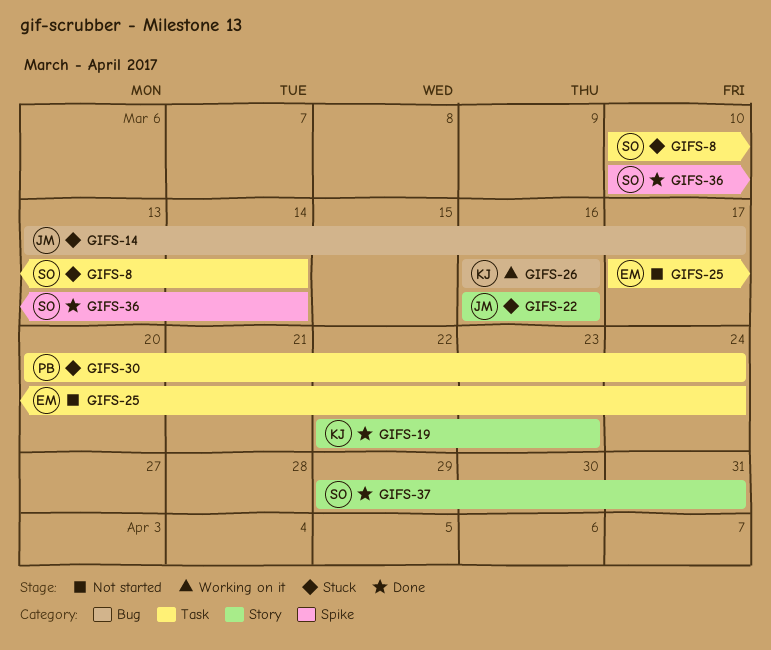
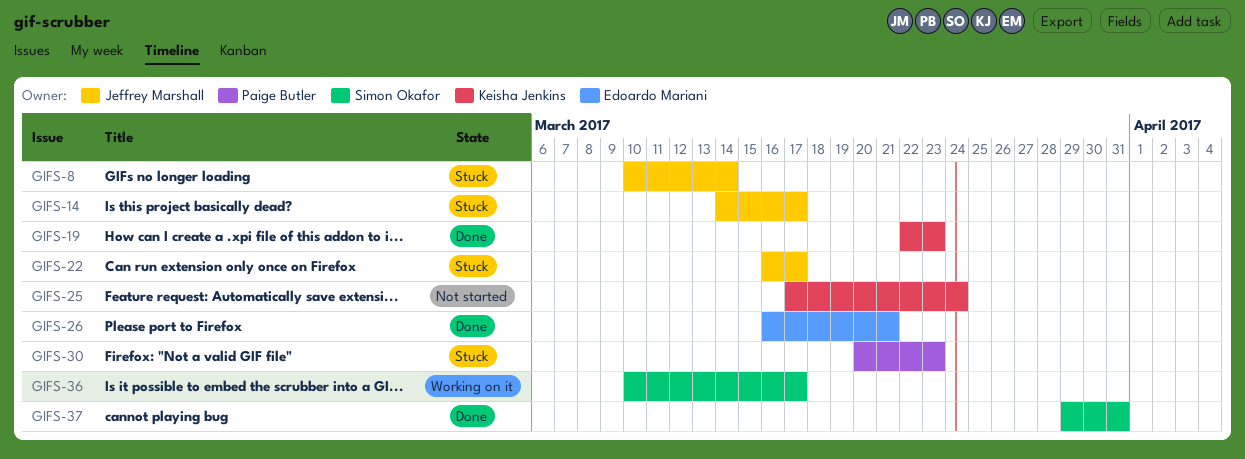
GIFS-8, owner: Simon Okafor -> Jeffrey Marshall
GIFS-14, start: Mar 13 -> Mar 14
GIFS-22, due: Mar 16 -> Mar 17
GIFS-25, owner: Edoardo Mariani -> Keisha Jenkins
GIFS-26, status: Working on it -> Done
GIFS-26, owner: Keisha Jenkins -> Edoardo Mariani
GIFS-26, due: Mar 16 -> Mar 21
GIFS-30, due: Mar 24 -> Mar 23
GIFS-36, status: Done -> Working on it
GIFS-36, due: Mar 14 -> Mar 17

